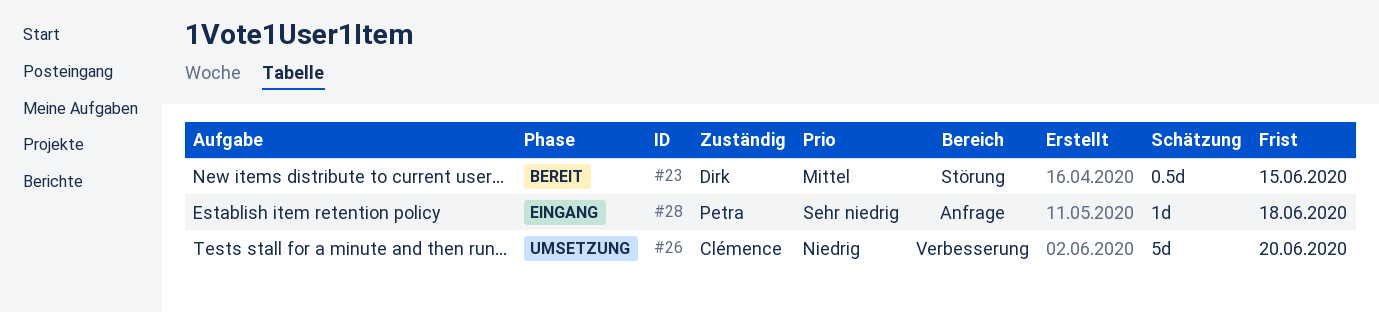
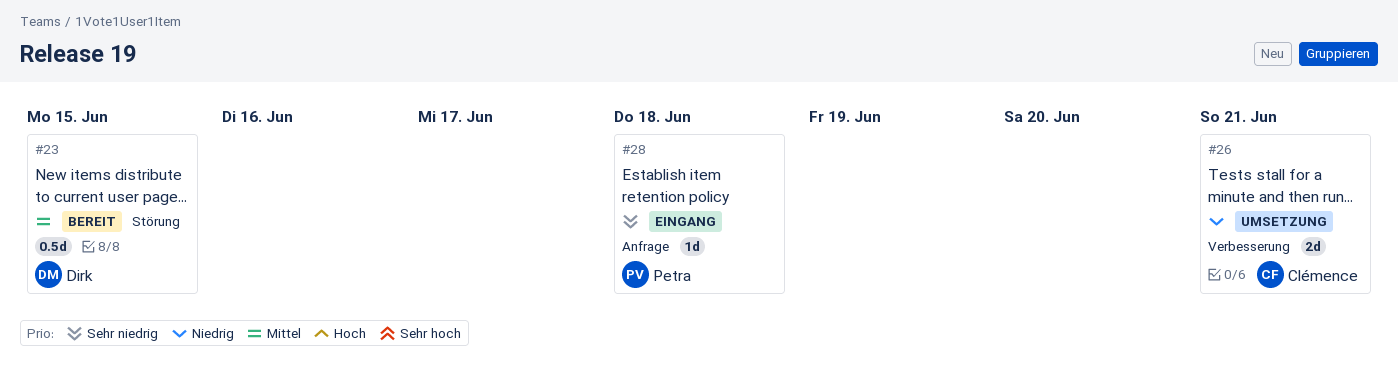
#26, estimate: 5d -> 2d
#26, due: Jun 20 -> Jun 21

